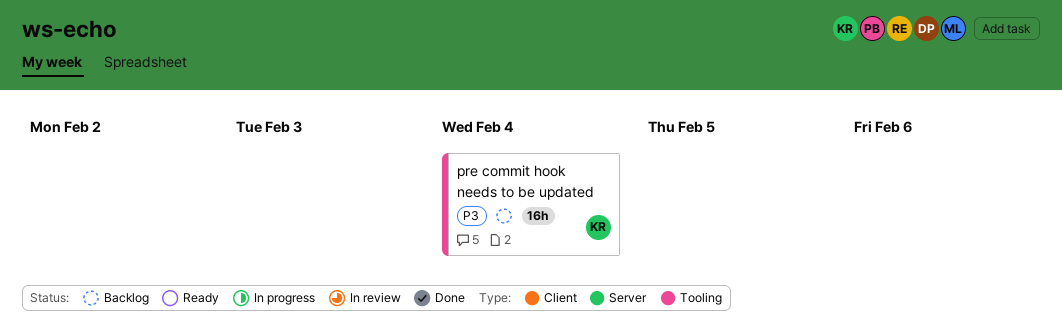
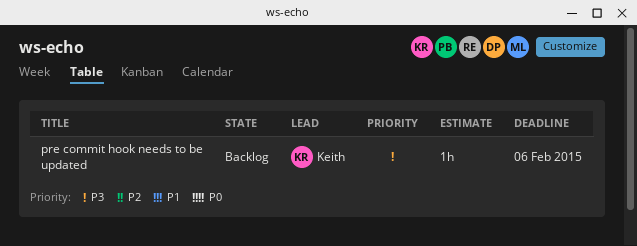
pre commit hook needs to be updated, estimate: 16h -> 1h
pre commit hook needs to be updated, due: Feb 4 -> Feb 6

